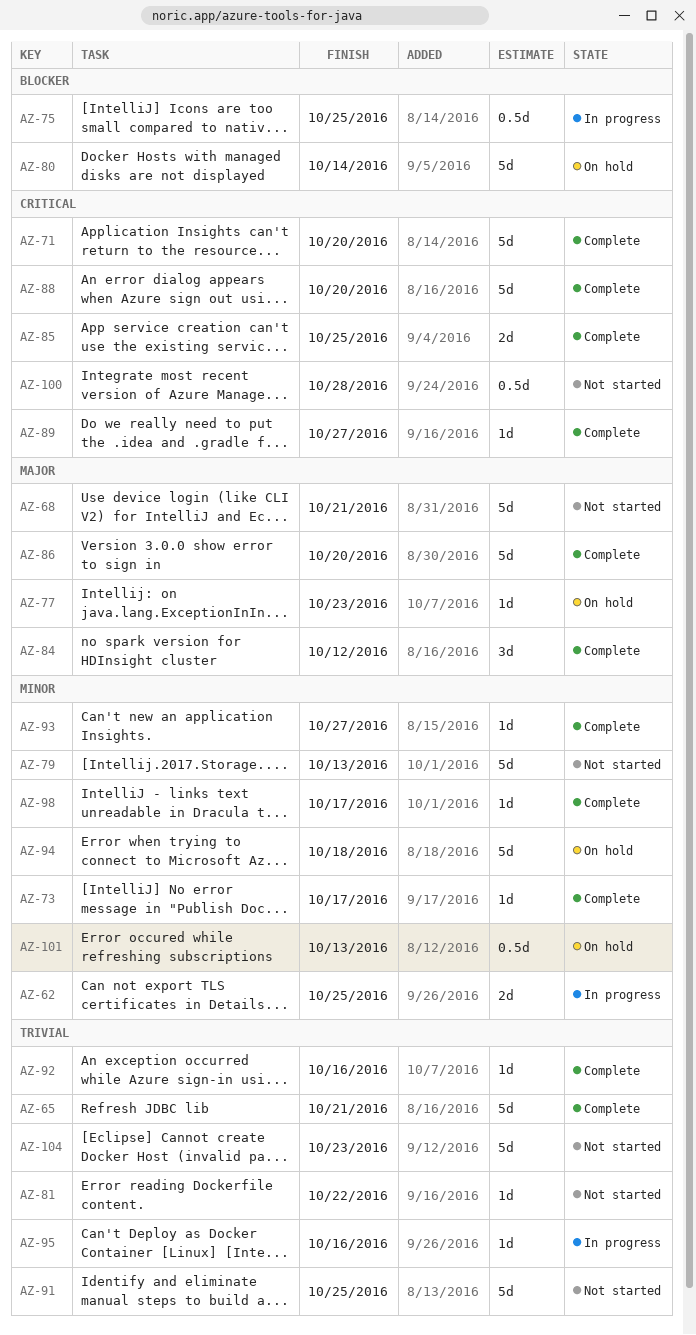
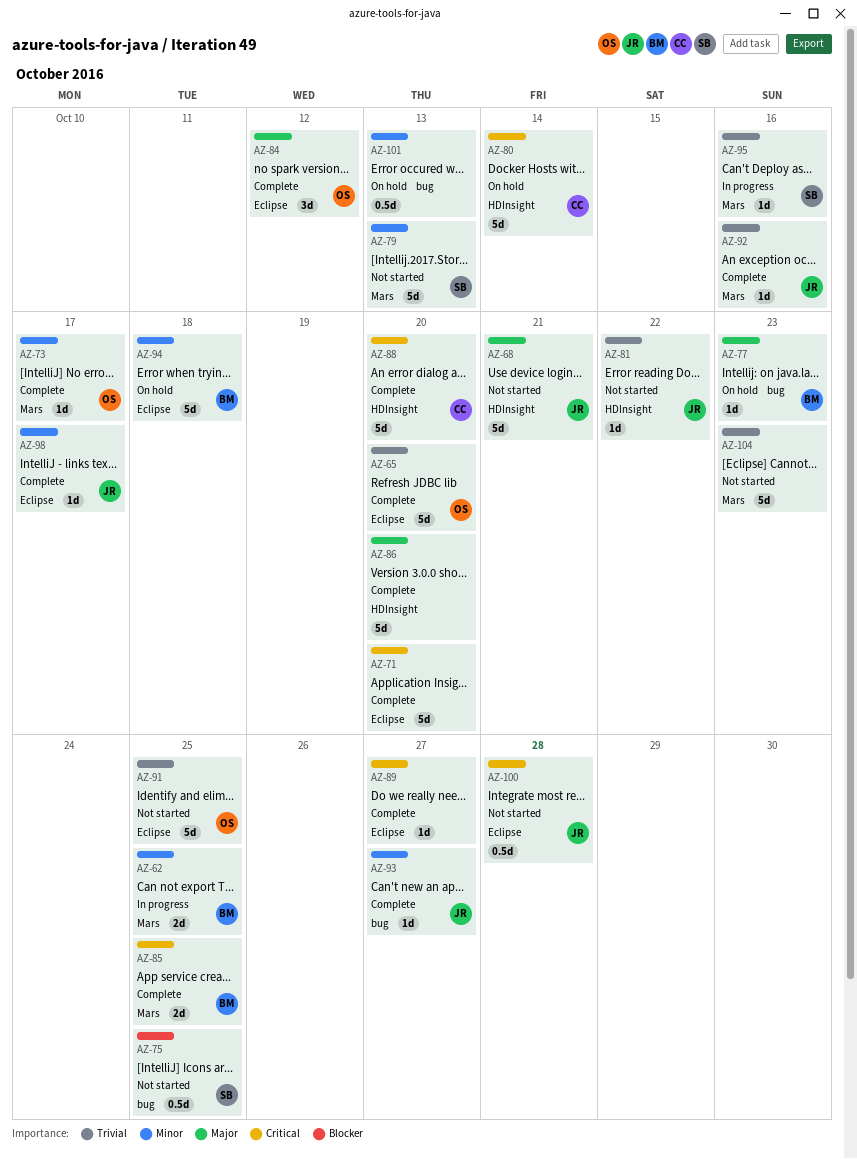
AZ-65, due: Oct 21 -> Oct 20
AZ-75, status: In progress -> Not started
AZ-80, priority: Blocker -> Critical

